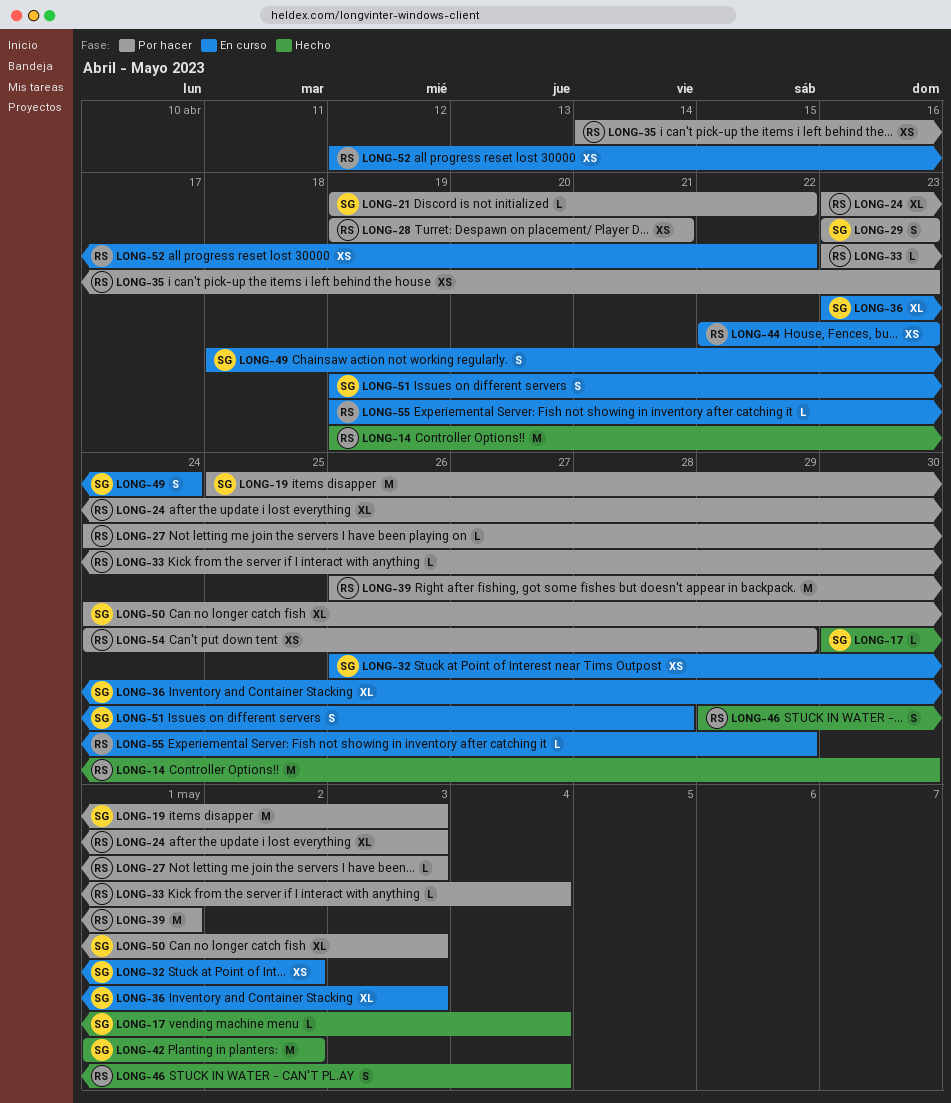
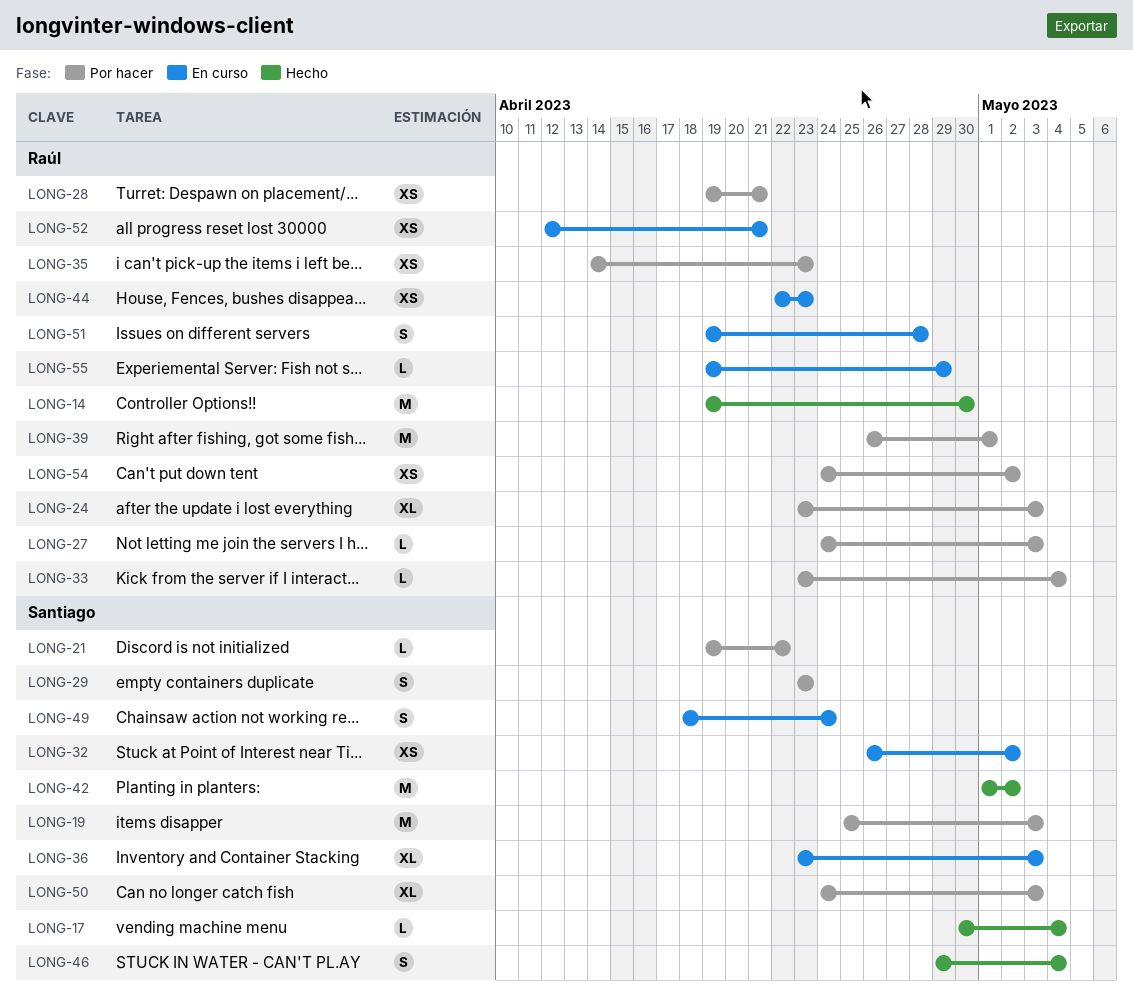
LONG-46, owner: Raúl -> Santiago
LONG-51, owner: Santiago -> Raúl
LONG-52, due: Apr 22 -> Apr 21
LONG-54, due: Apr 29 -> May 2

